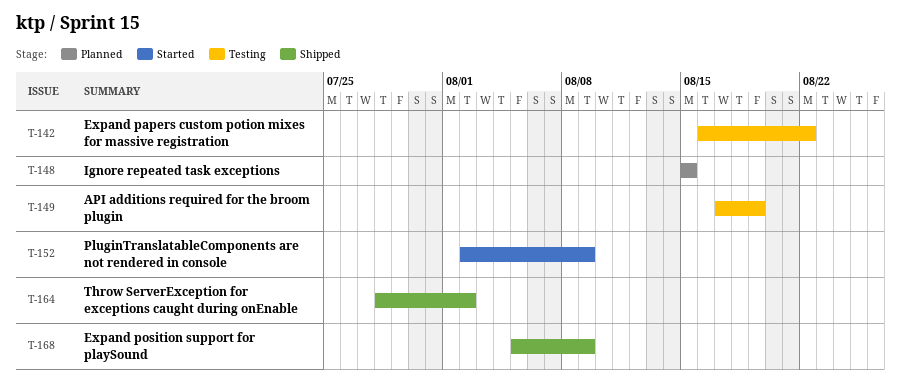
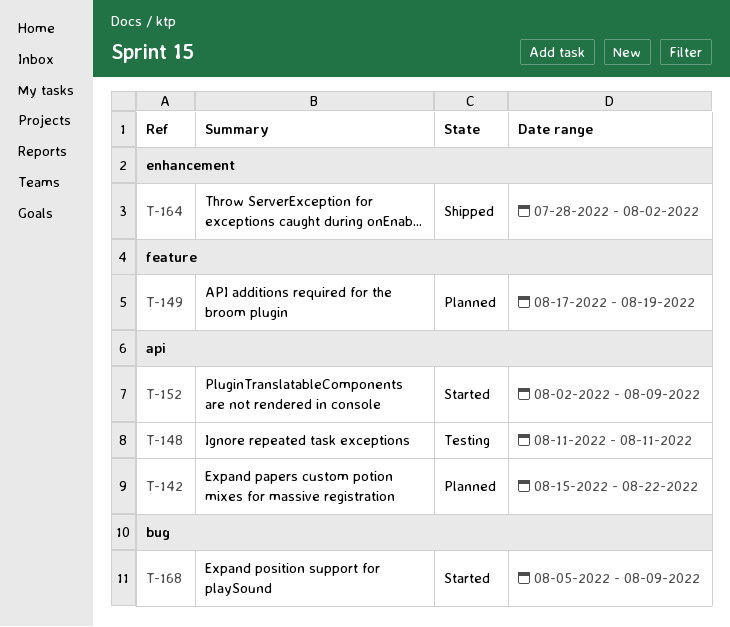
T-142, status: Testing -> Planned
T-142, start: Aug 16 -> Aug 15
T-148, status: Planned -> Testing
T-148, start: Aug 15 -> Aug 11
T-148, due: Aug 15 -> Aug 11
T-149, status: Testing -> Planned
T-168, status: Shipped -> Started

